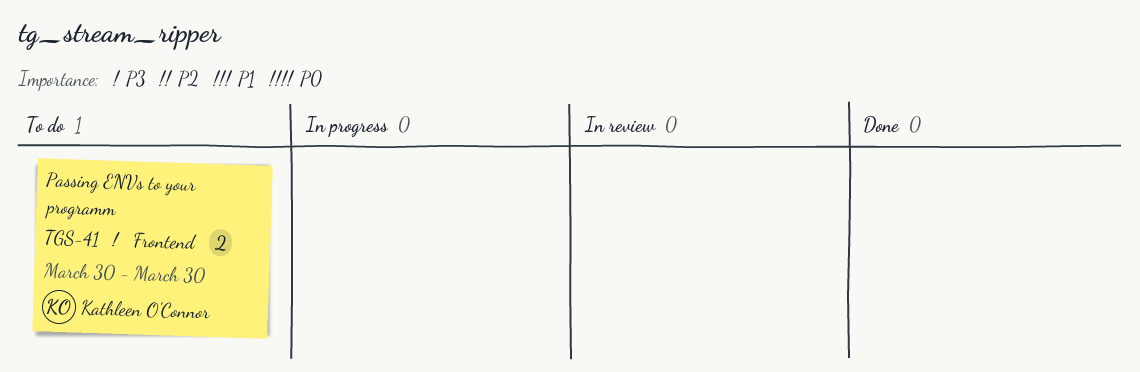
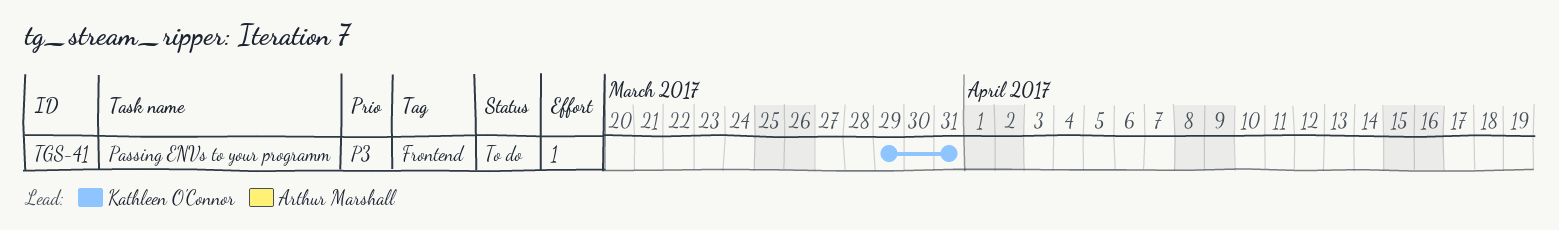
TGS-41, estimate: 2 -> 1
TGS-41, start: Mar 30 -> Mar 29
TGS-41, due: Mar 30 -> Mar 31

